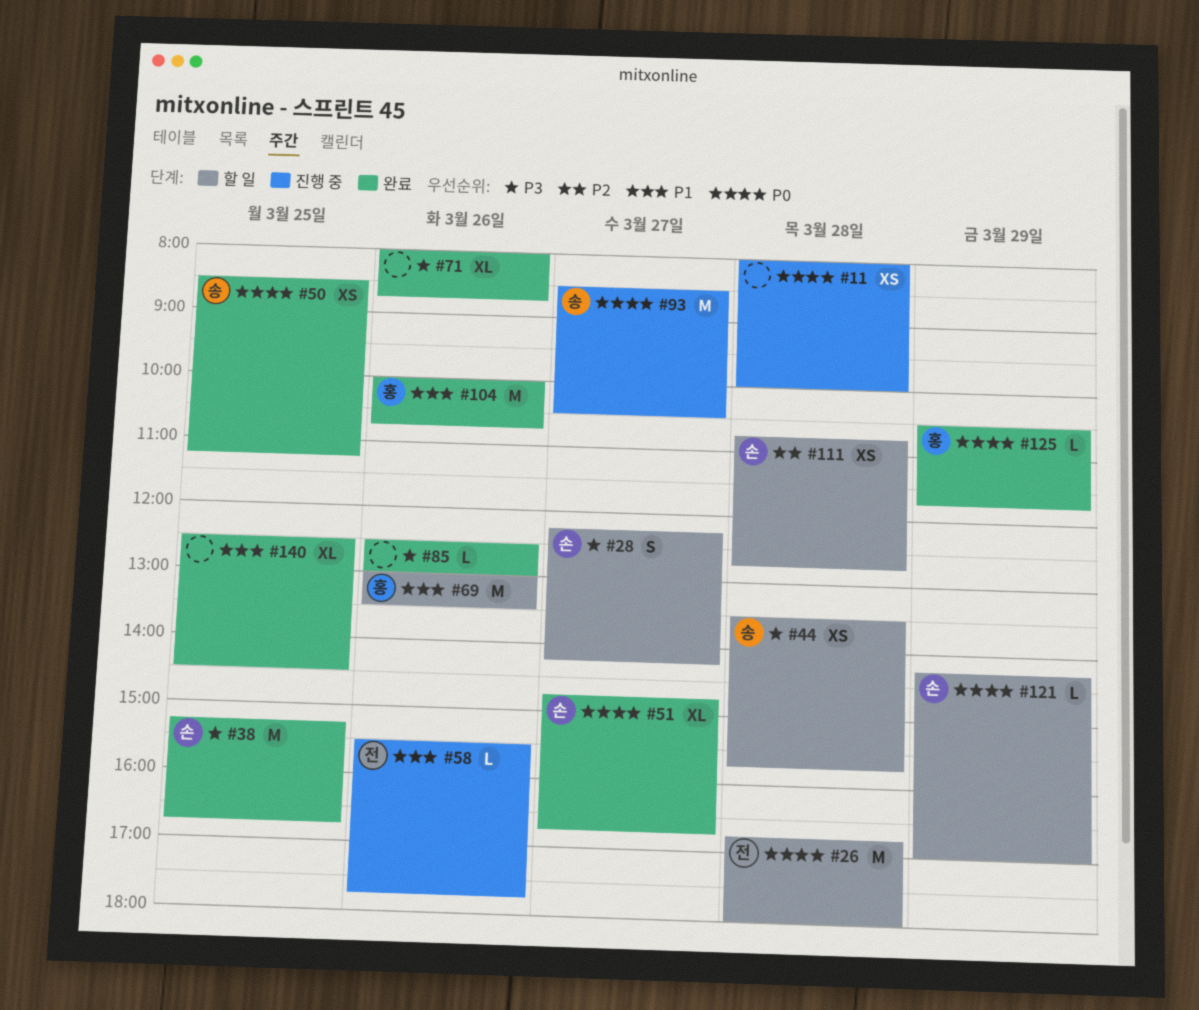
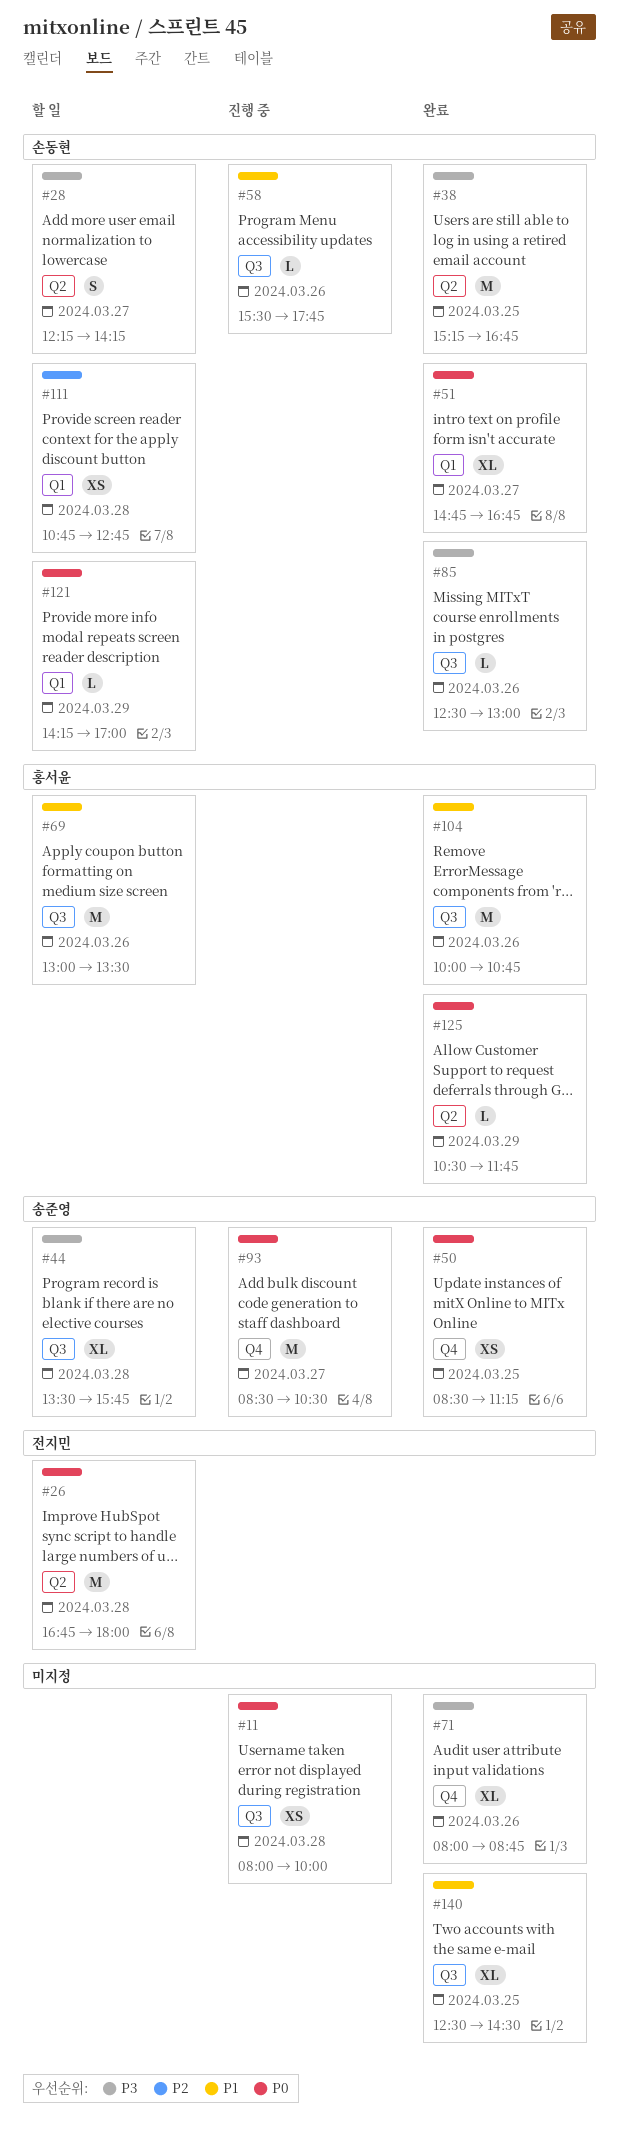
#44, estimate: XS -> XL
#58, owner: 전지민 -> 손동현
#85, owner: none -> 손동현

